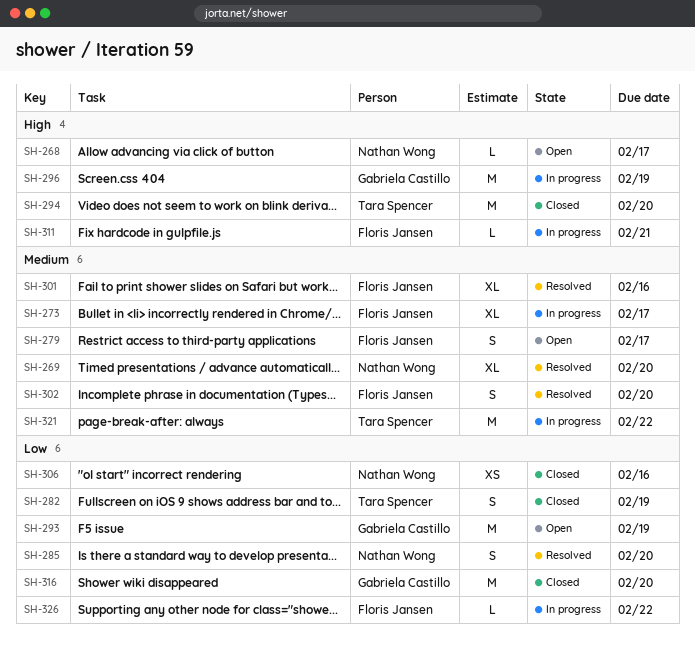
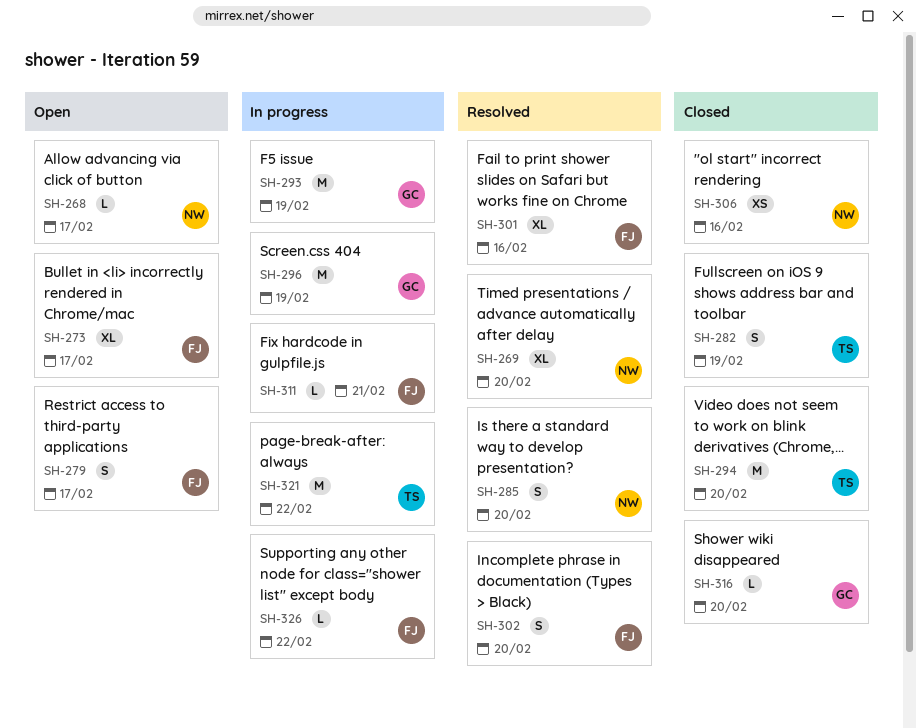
SH-273, status: In progress -> Open
SH-293, status: Open -> In progress
SH-316, estimate: M -> L

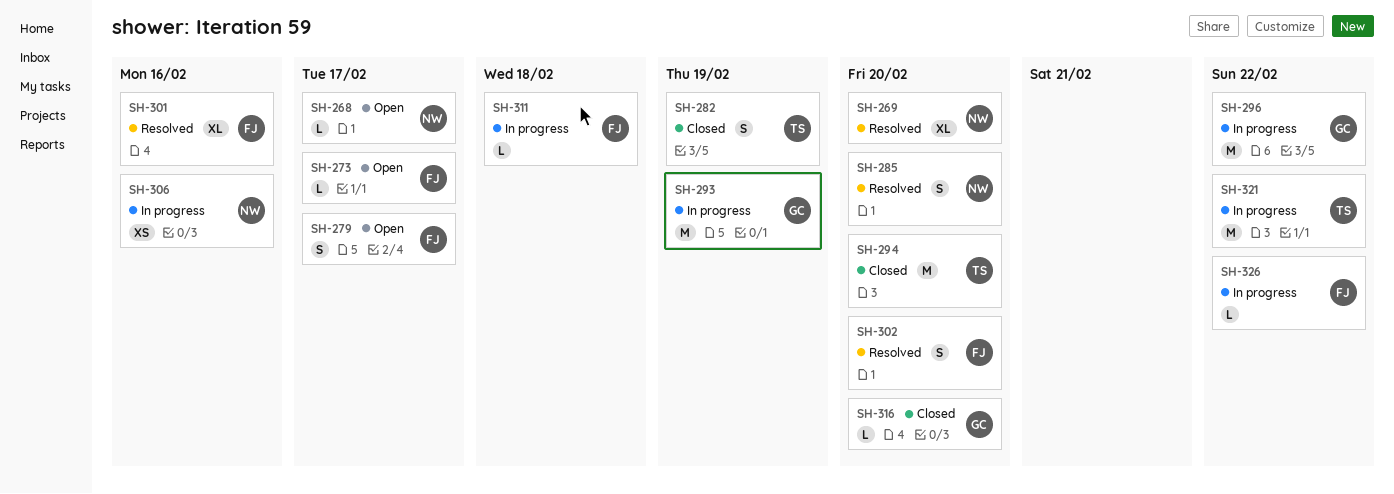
SH-273, estimate: XL -> L
SH-296, due: Feb 19 -> Feb 22
SH-306, status: Closed -> In progress
SH-311, due: Feb 21 -> Feb 18

